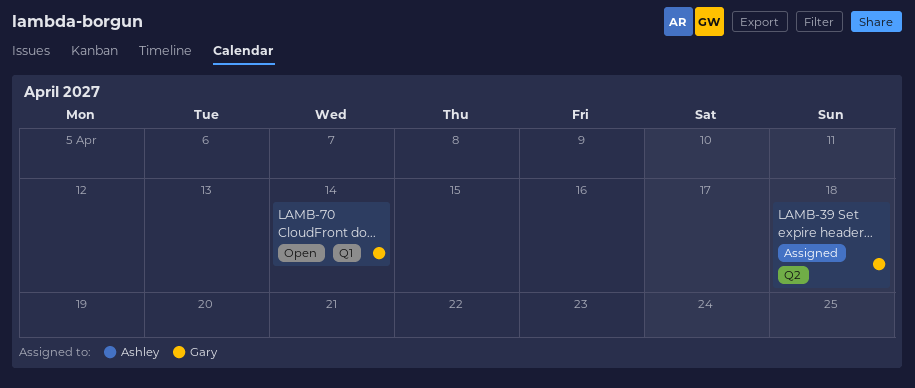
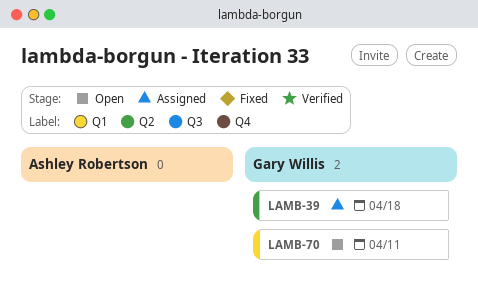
LAMB-70, due: Apr 14 -> Apr 11

